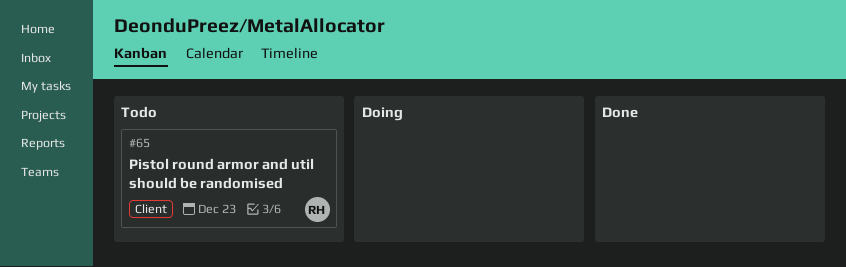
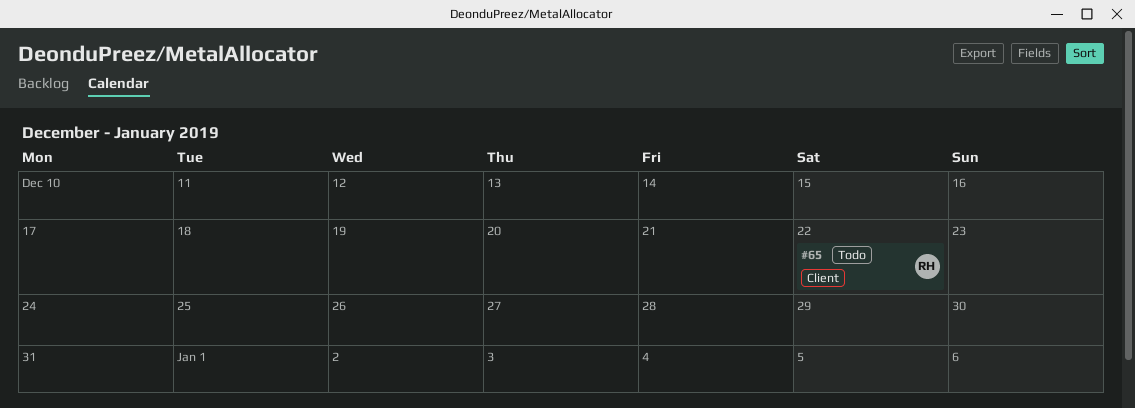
#65, due: Dec 23 -> Dec 22

